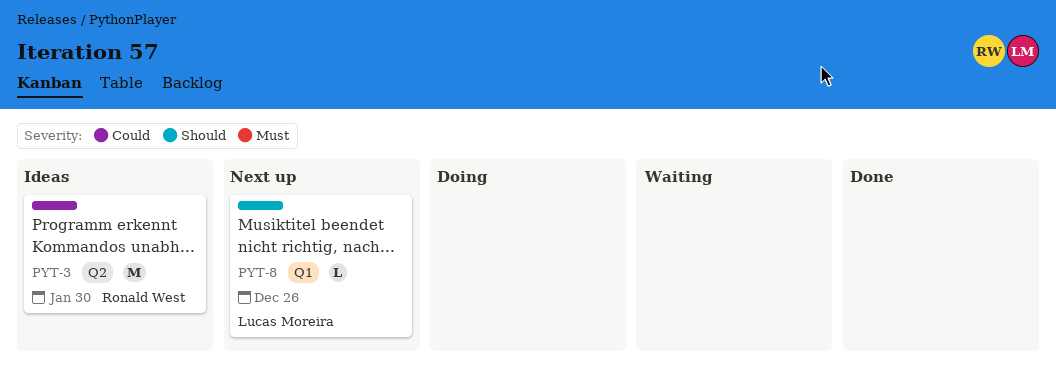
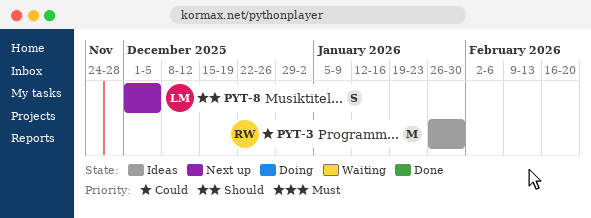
PYT-8, estimate: L -> S
PYT-8, due: Dec 26 -> Dec 5

